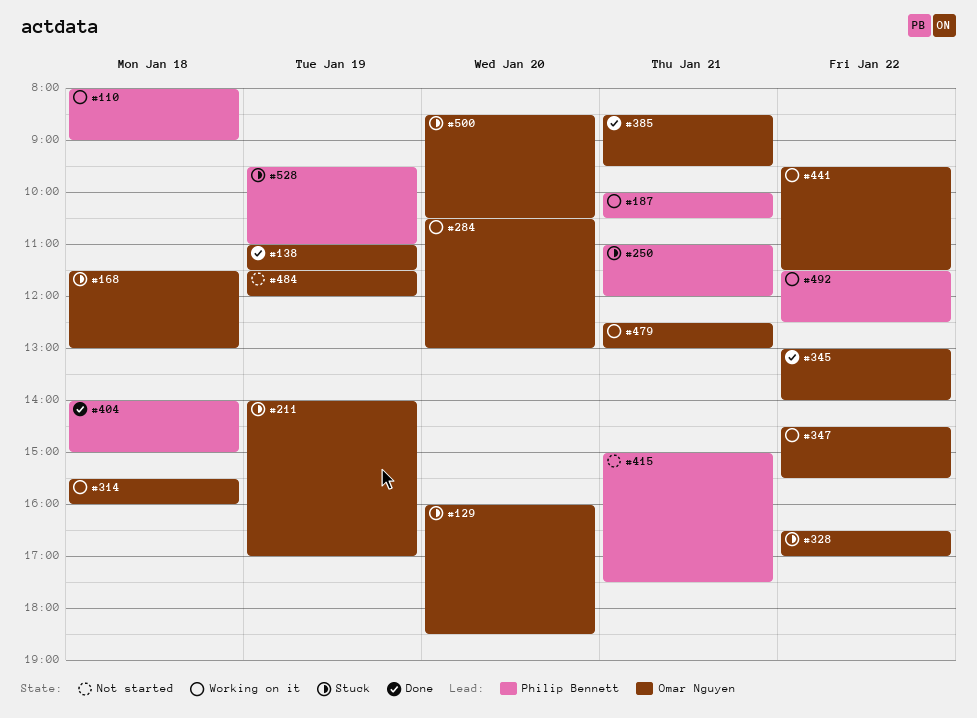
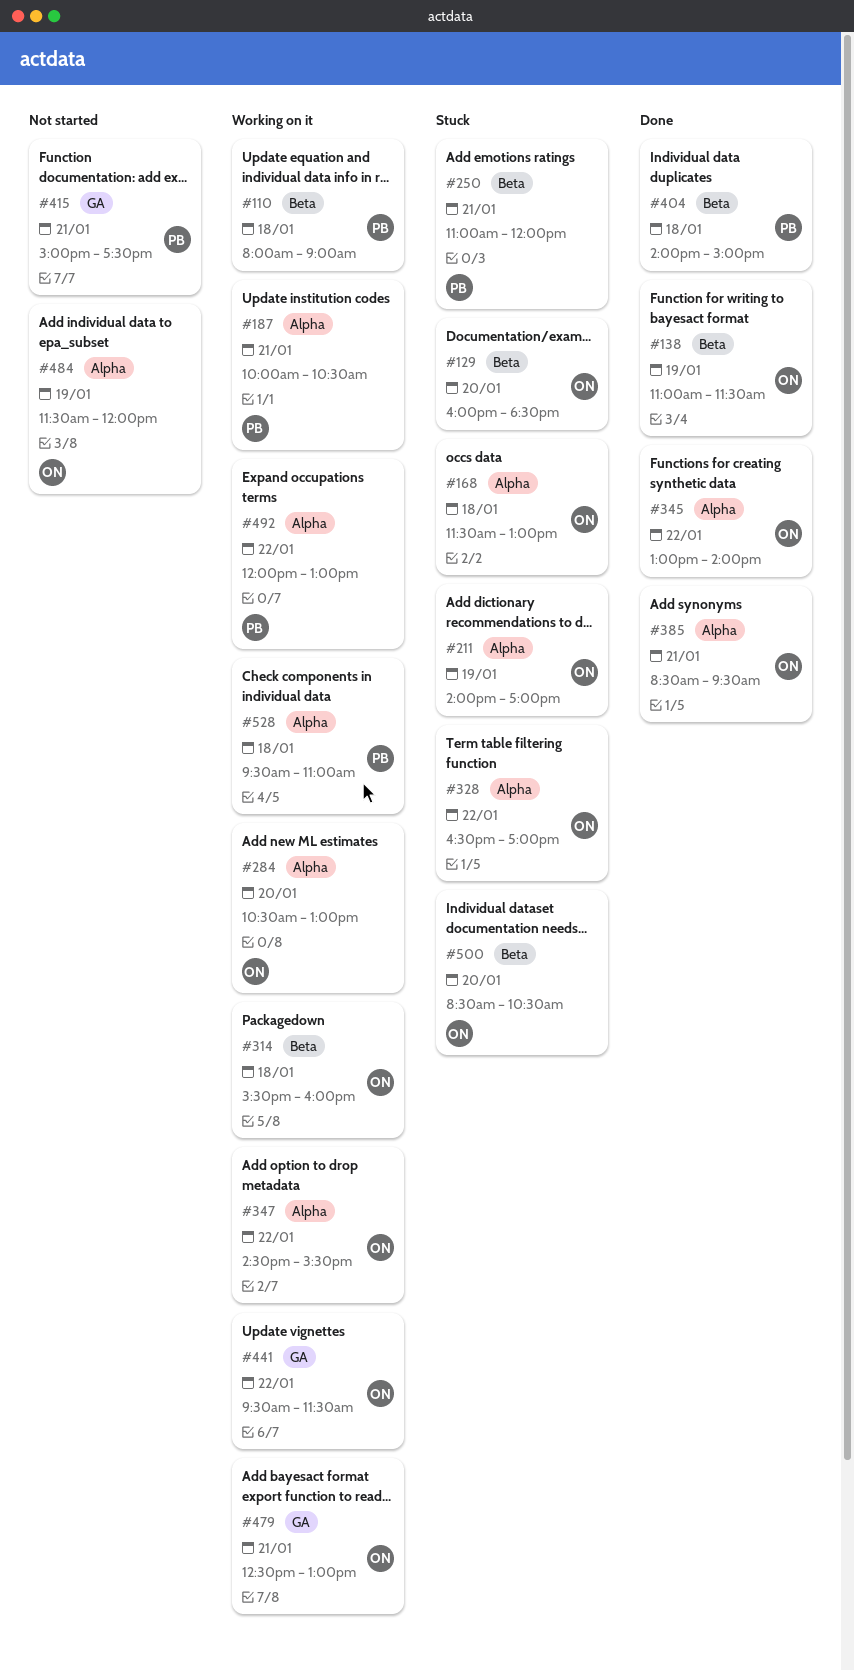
#492, begins: 11:30 -> 12:00
#492, ends: 12:30 -> 13:00
#528, status: Stuck -> Working on it
#528, day: Jan 19 -> Jan 18

